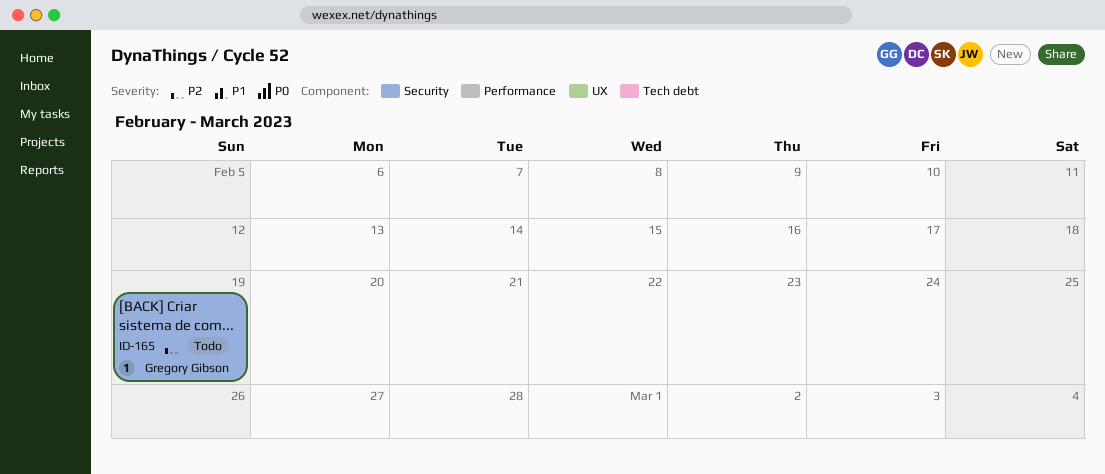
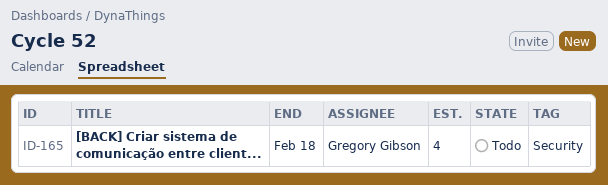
ID-165, estimate: 1 -> 4
ID-165, due: Feb 19 -> Feb 18

